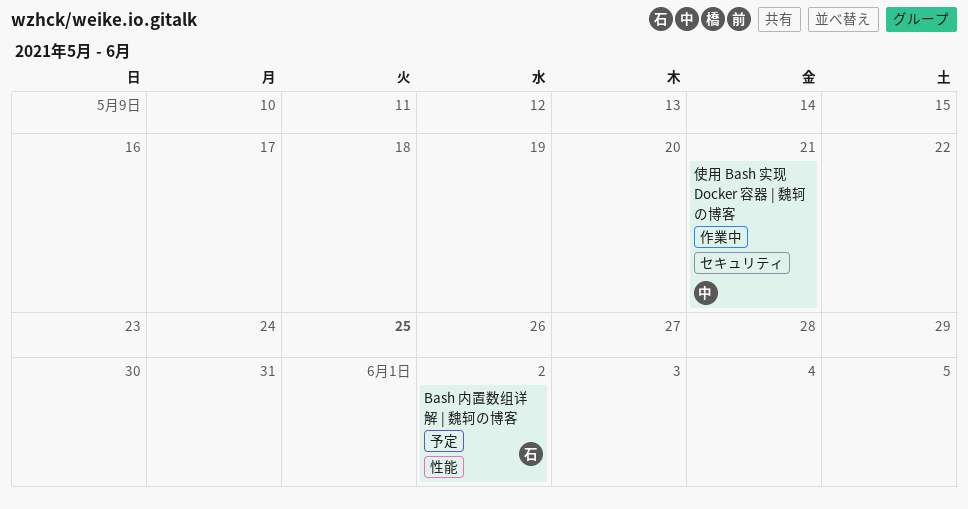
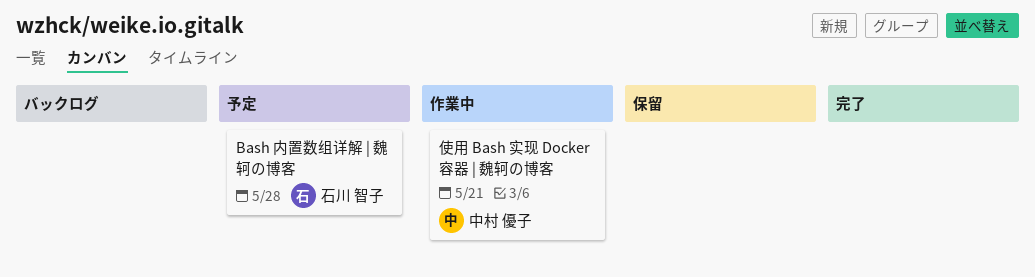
Bash 内置数组详解 | 魏轲の博客, due: Jun 2 -> May 28

